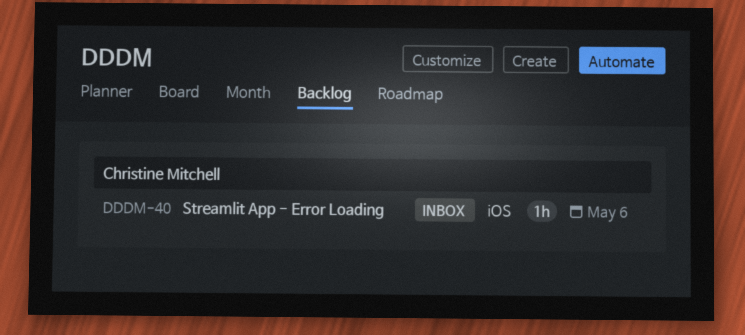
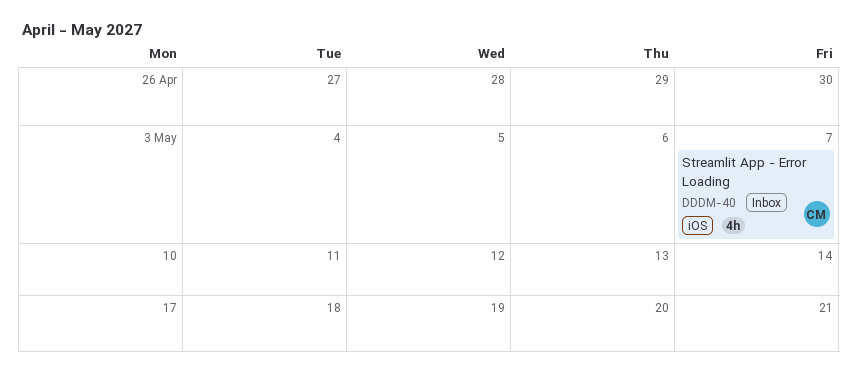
DDDM-40, estimate: 1h -> 4h
DDDM-40, due: May 6 -> May 7

